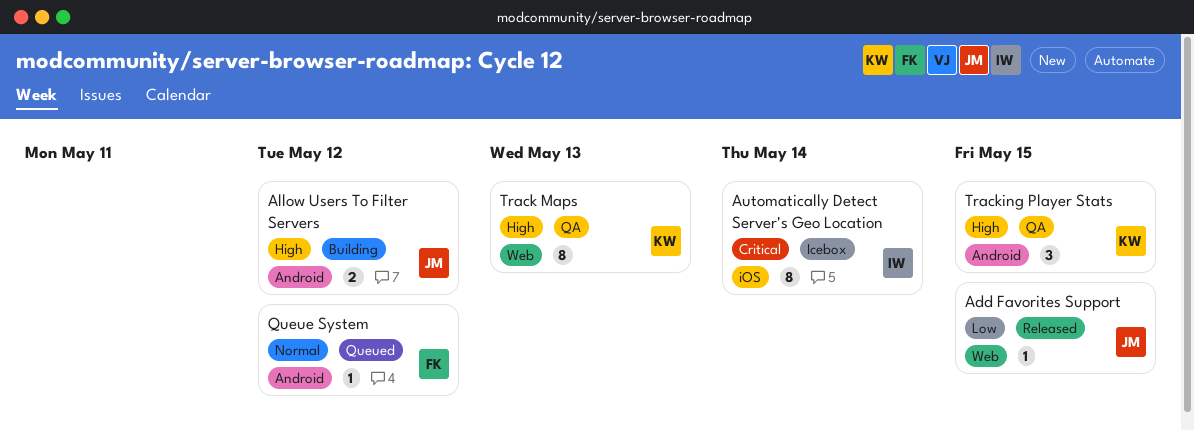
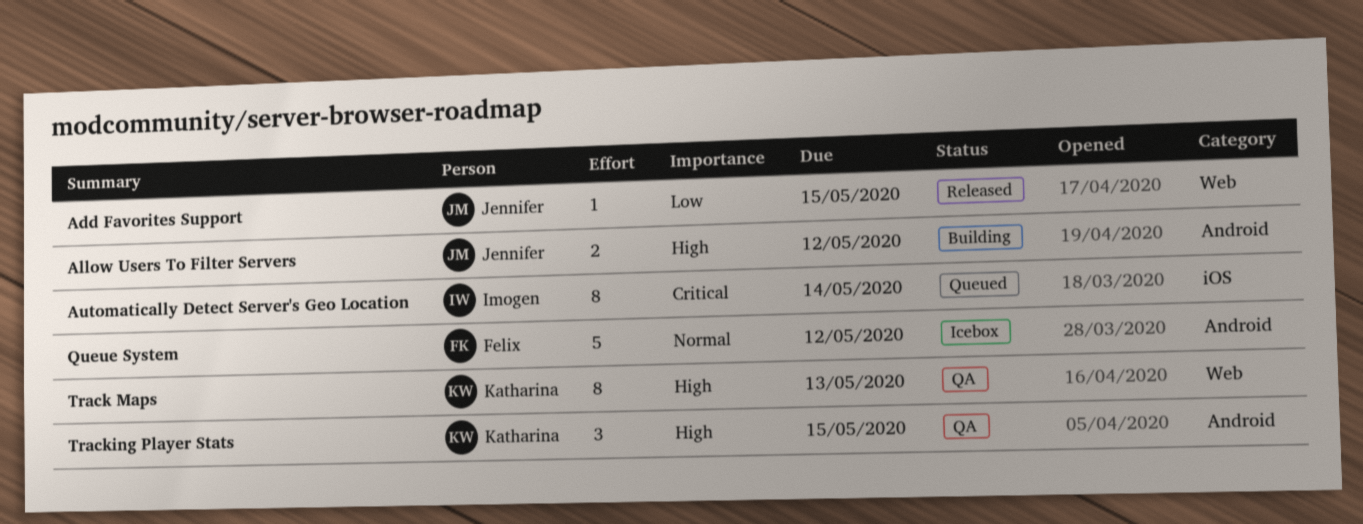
Automatically Detect Server's Geo Location, status: Icebox -> Queued
Queue System, status: Queued -> Icebox
Queue System, estimate: 1 -> 5

